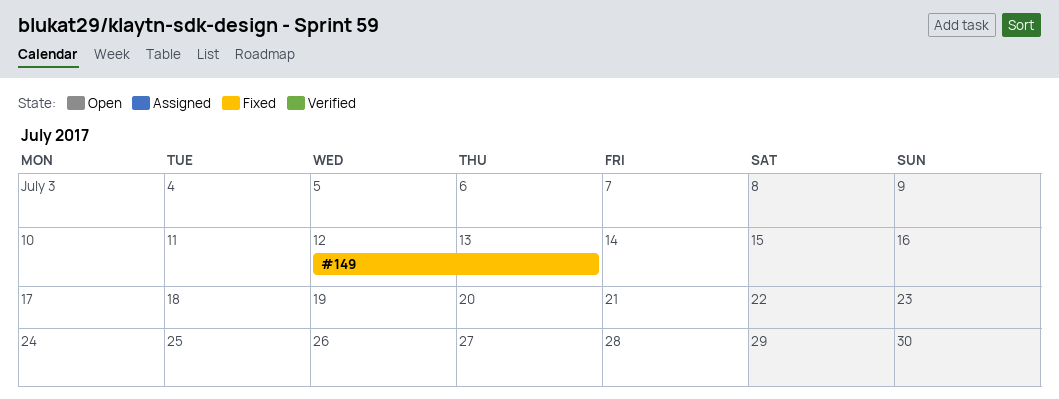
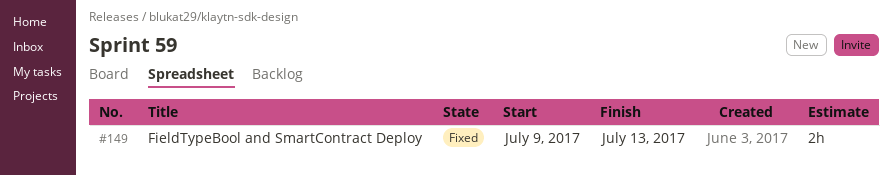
#149, start: Jul 12 -> Jul 9

